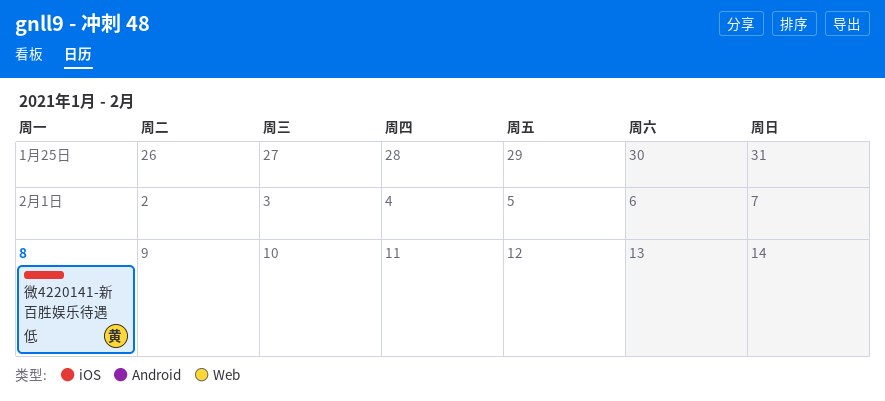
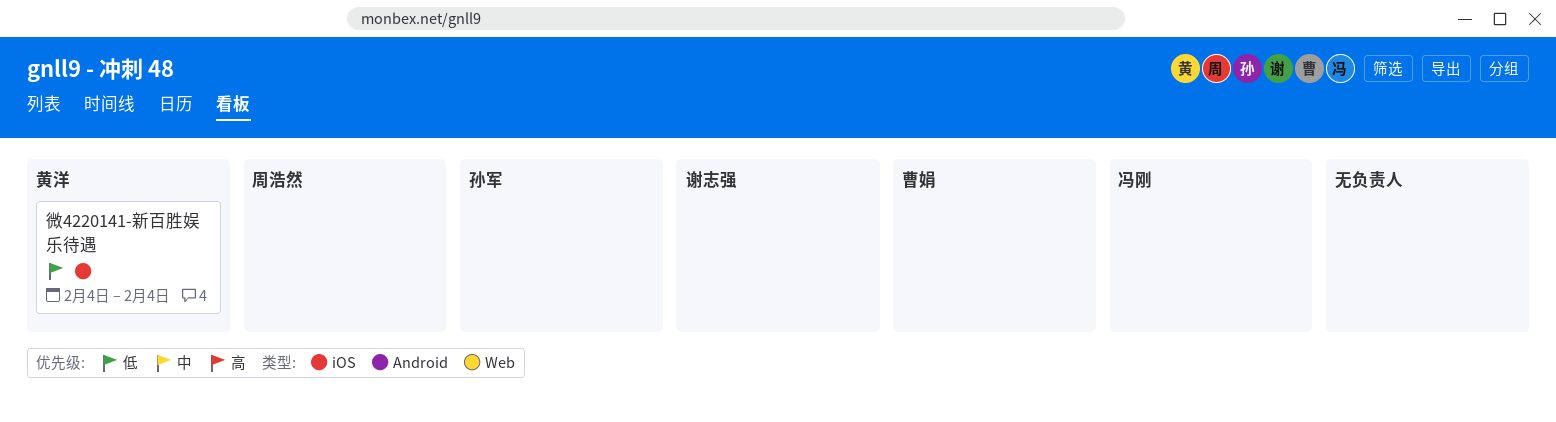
微4220141-新百胜娱乐待遇, due: Feb 8 -> Feb 4

